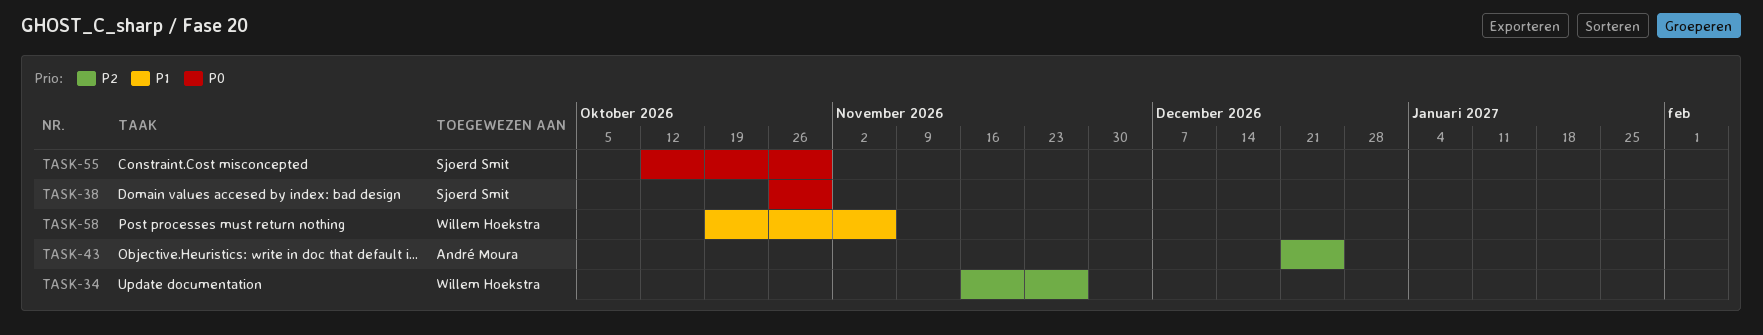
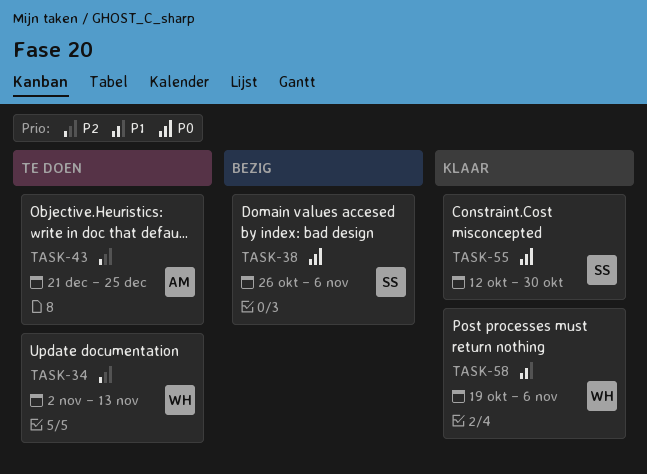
TASK-34, start: Nov 16 -> Nov 2
TASK-34, due: Nov 27 -> Nov 13
TASK-38, due: Oct 30 -> Nov 6

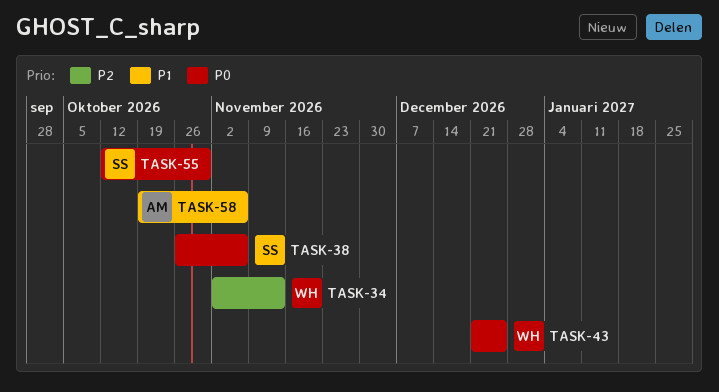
TASK-43, owner: AM -> WH
TASK-43, priority: P2 -> P0
TASK-58, owner: WH -> AM

